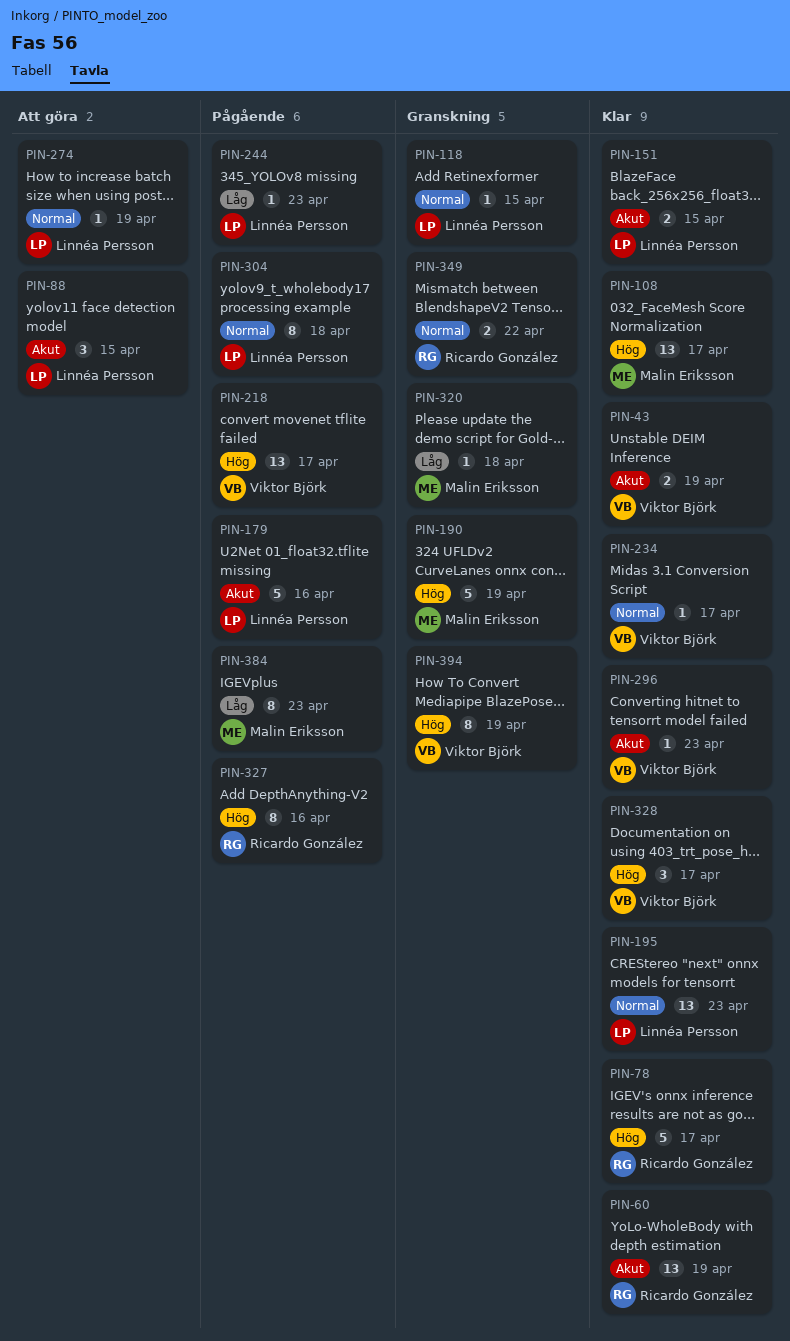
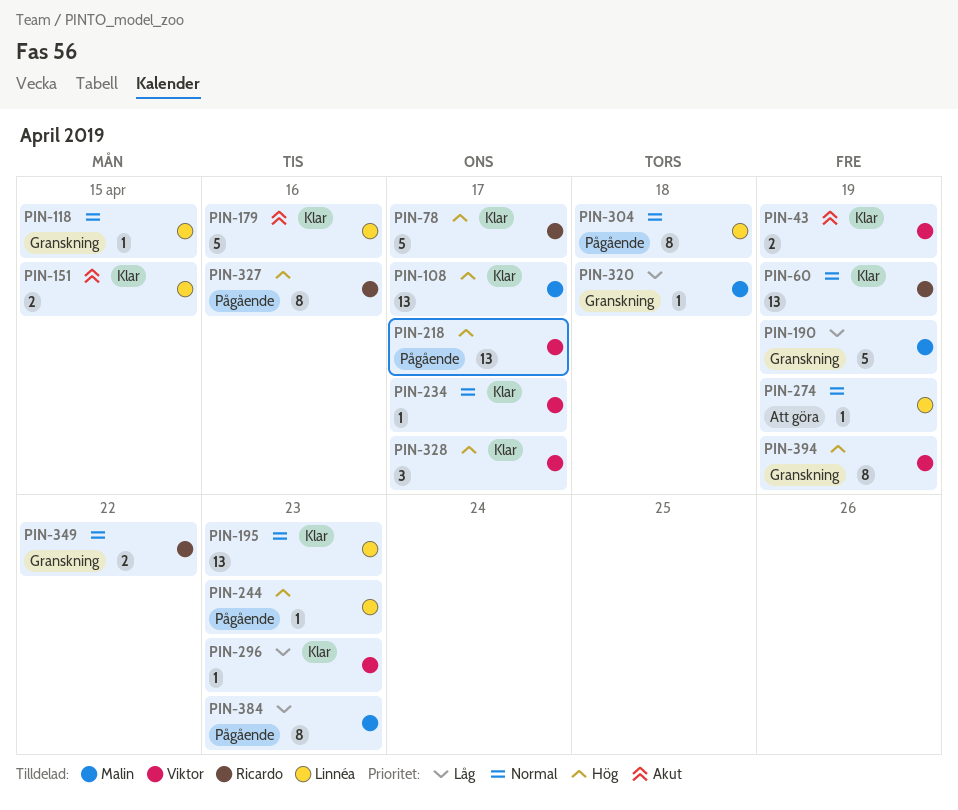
PIN-60, priority: Akut -> Normal
PIN-88: present -> none
PIN-179, status: Pågående -> Klar
PIN-190, priority: Hög -> Låg
PIN-244, priority: Låg -> Hög
PIN-296, priority: Akut -> Låg

